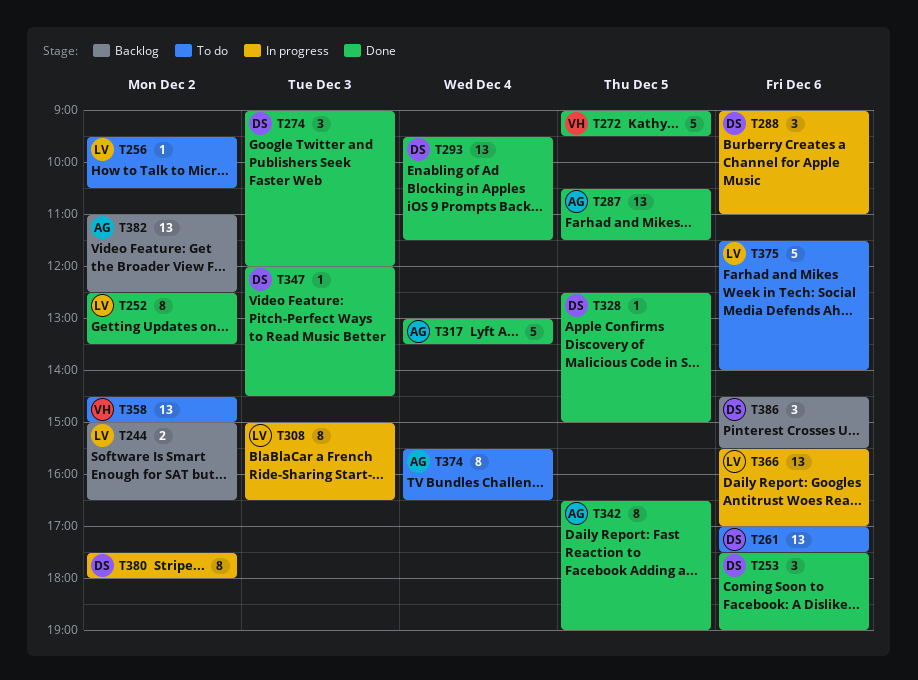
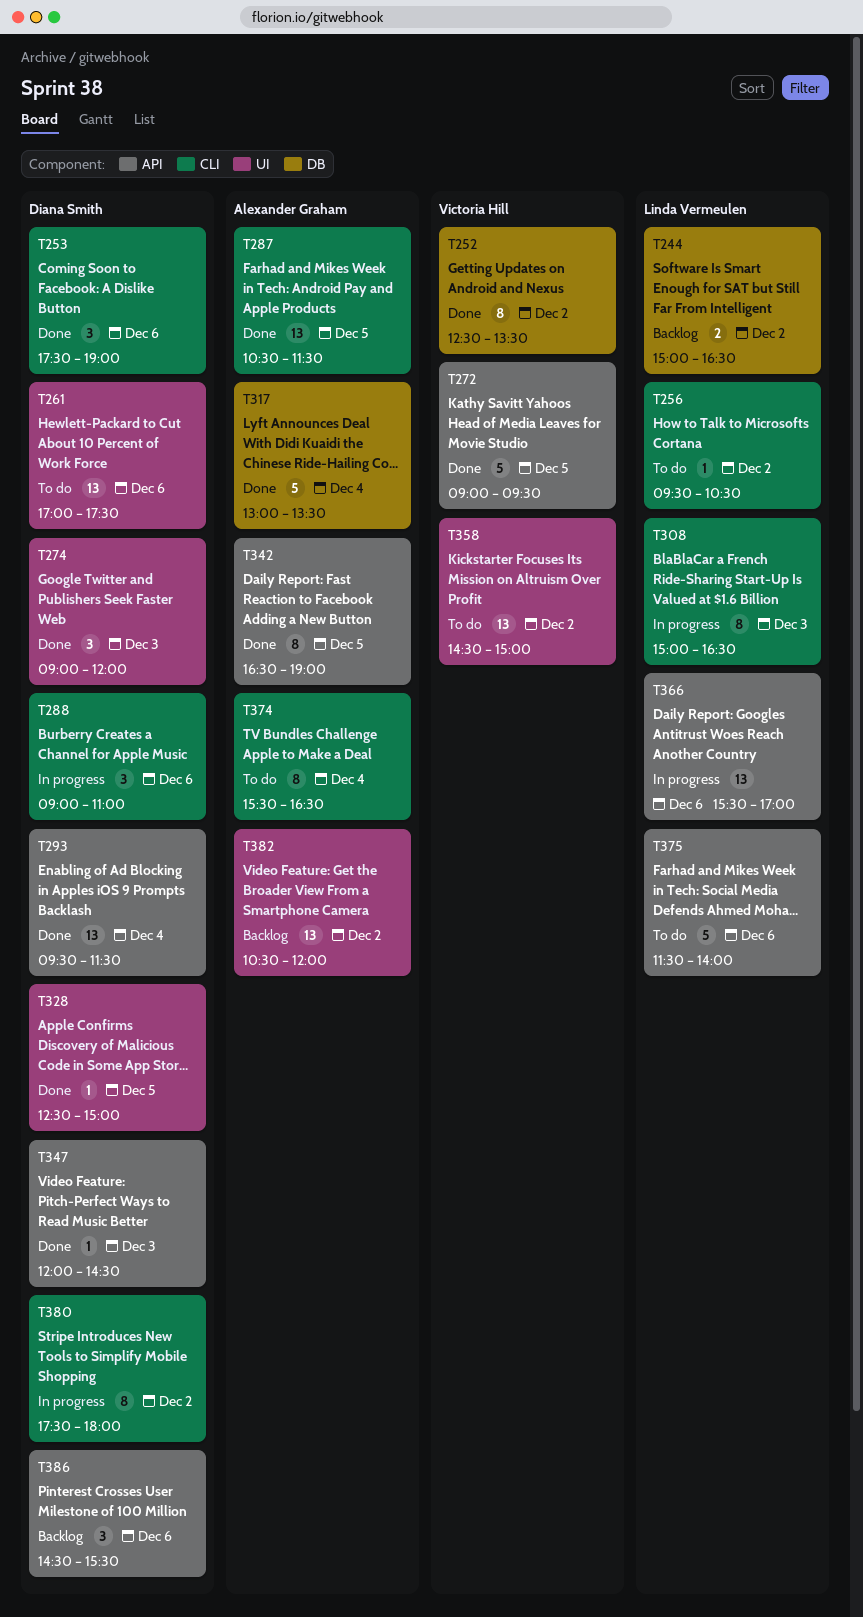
T252, owner: Linda Vermeulen -> Victoria Hill
T382, begins: 11:00 -> 10:30
T382, ends: 12:30 -> 12:00

